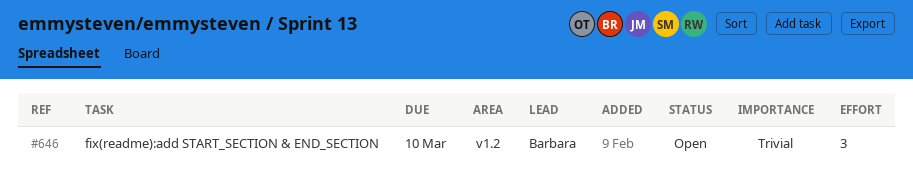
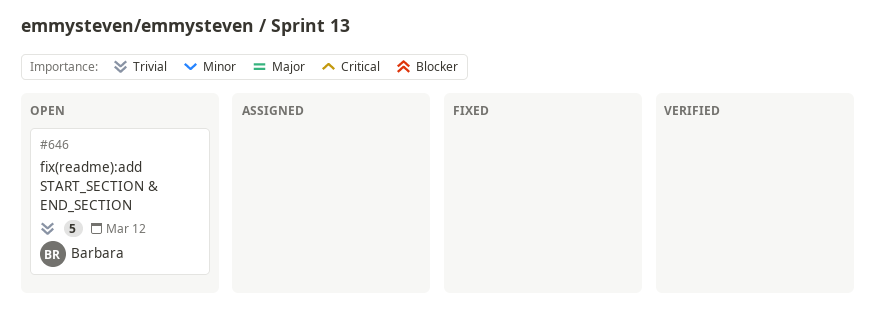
#646, estimate: 3 -> 5
#646, due: Mar 10 -> Mar 12

